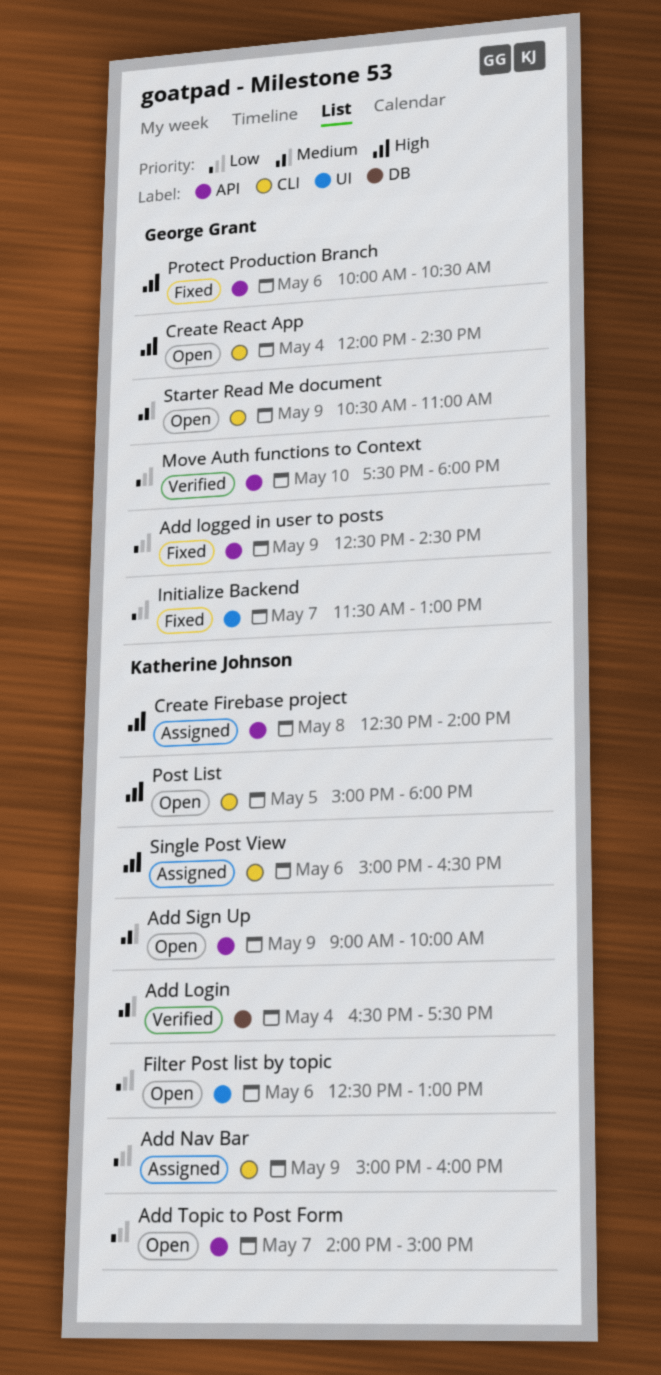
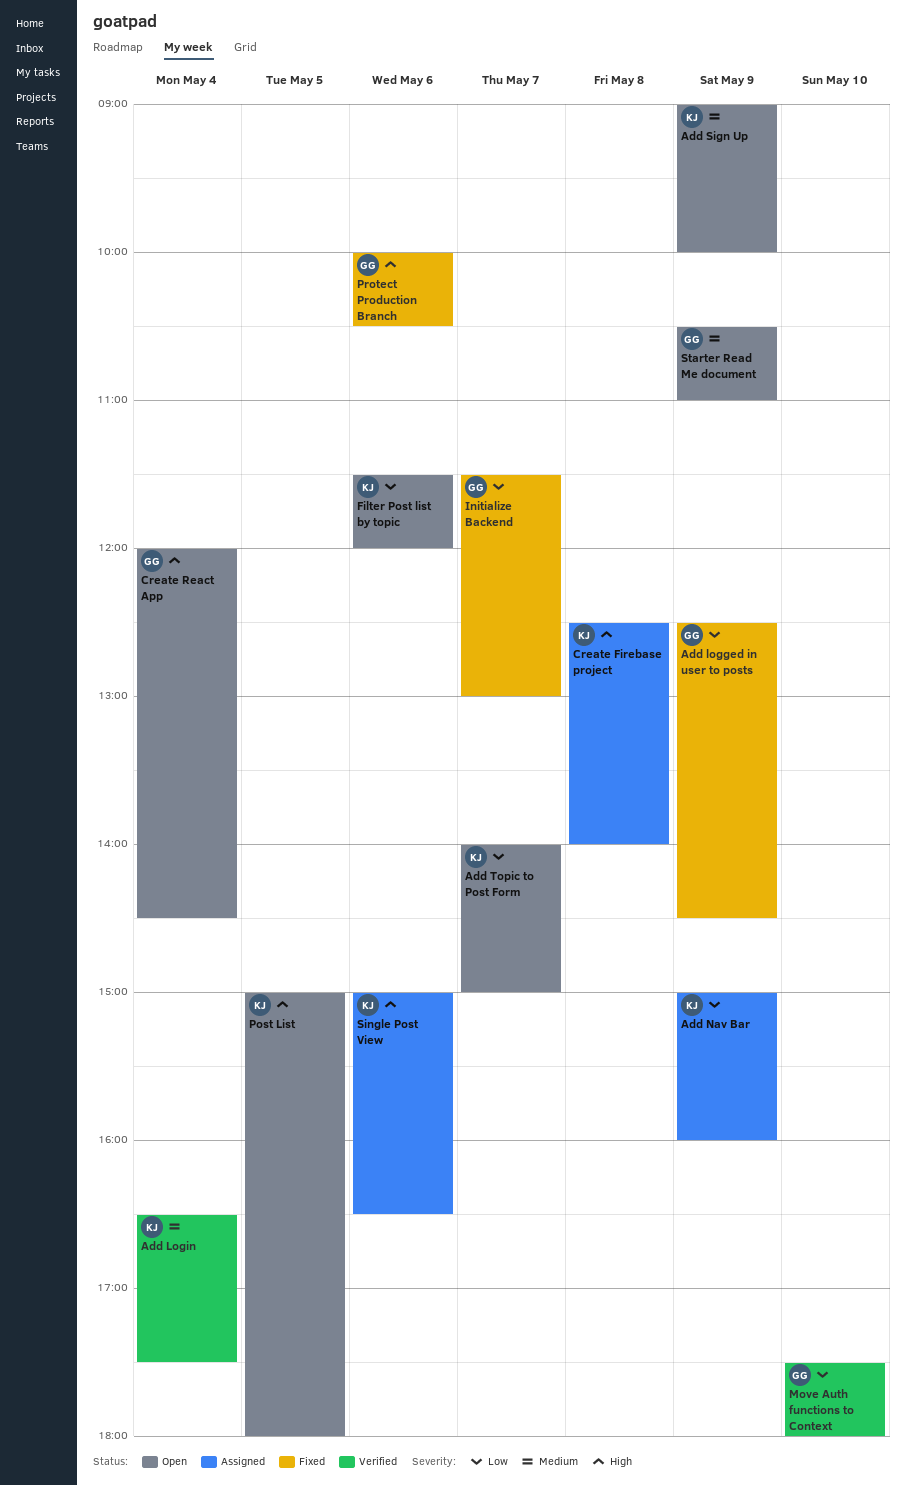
Filter Post list by topic, begins: 12:30 -> 11:30
Filter Post list by topic, ends: 13:00 -> 12:00

